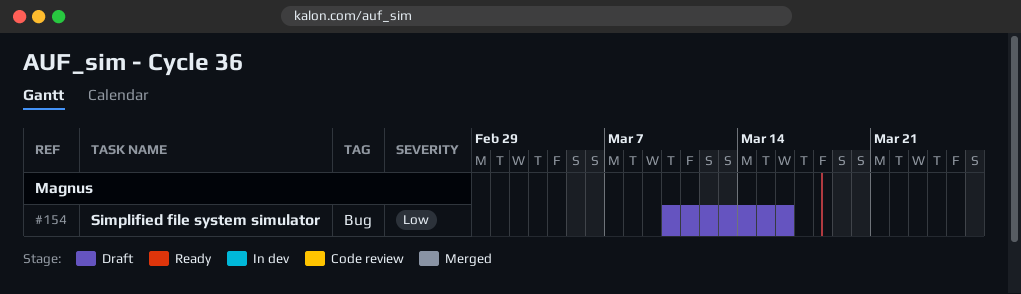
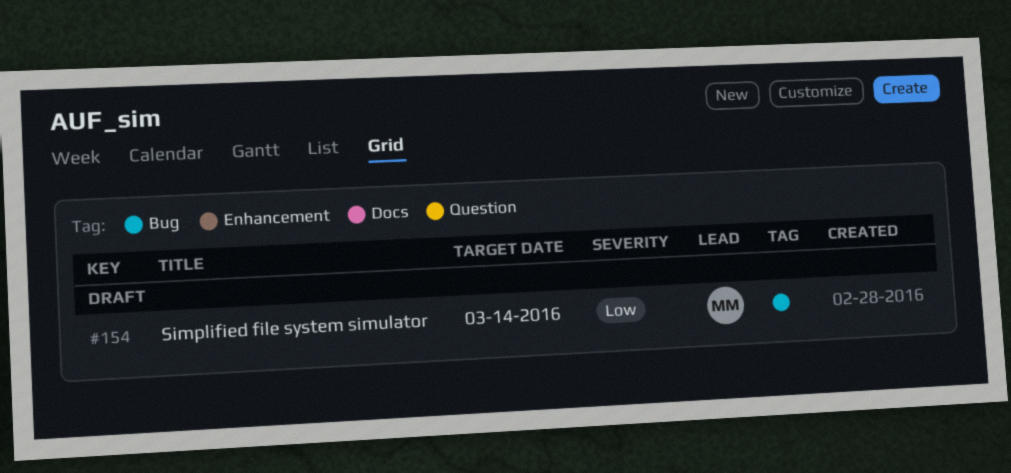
#154, due: Mar 16 -> Mar 14

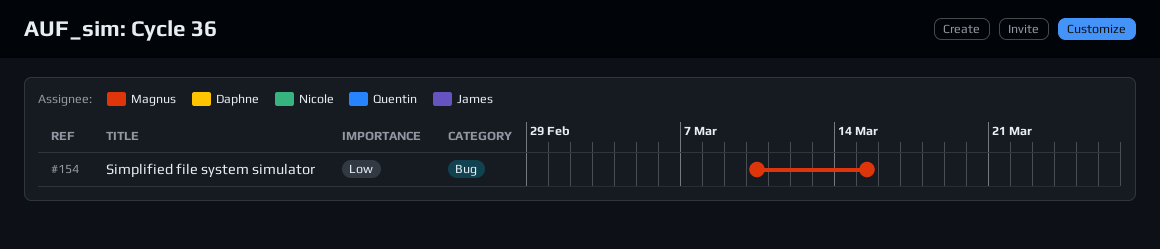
#154, due: Mar 14 -> Mar 15

